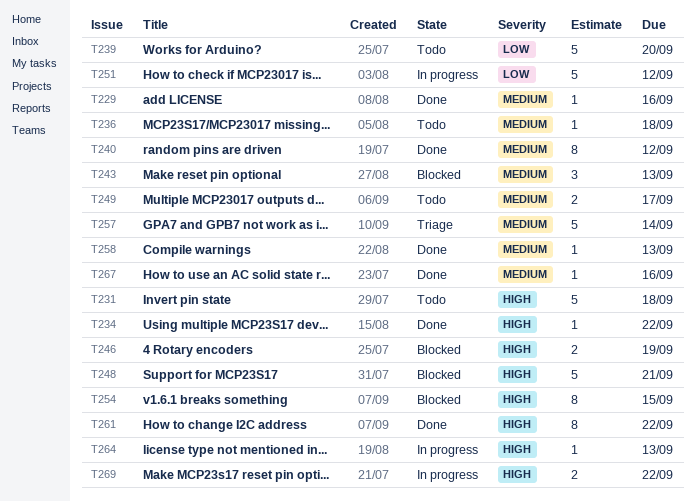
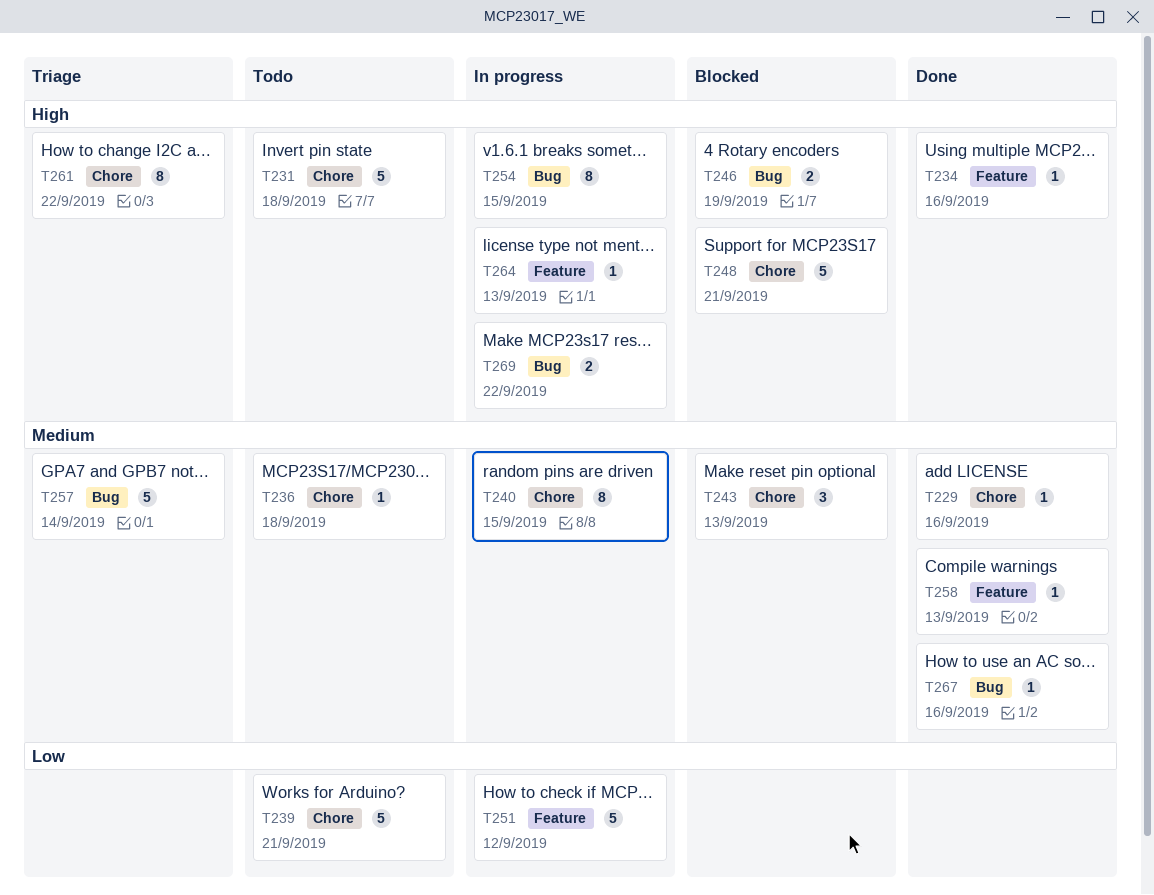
T234, due: Sep 22 -> Sep 16
T239, due: Sep 20 -> Sep 21
T240, status: Done -> In progress
T240, due: Sep 12 -> Sep 15
T249: present -> none
T254, status: Blocked -> In progress
T261, status: Done -> Triage

